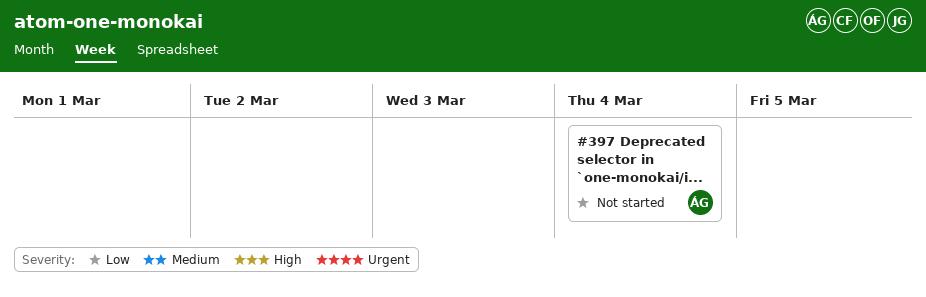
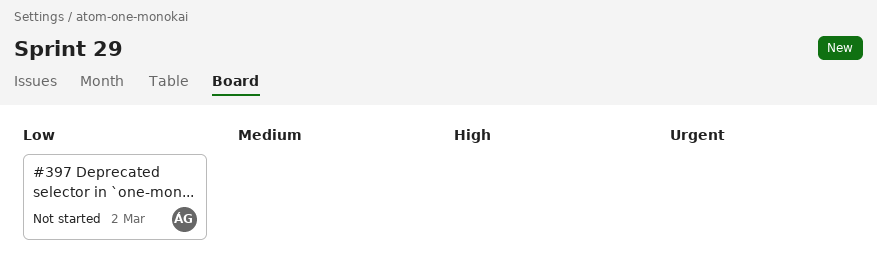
#397, due: Mar 4 -> Mar 2

